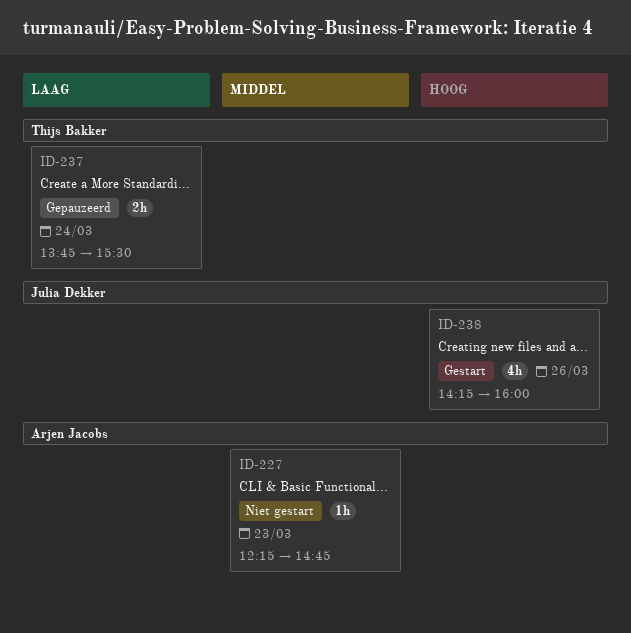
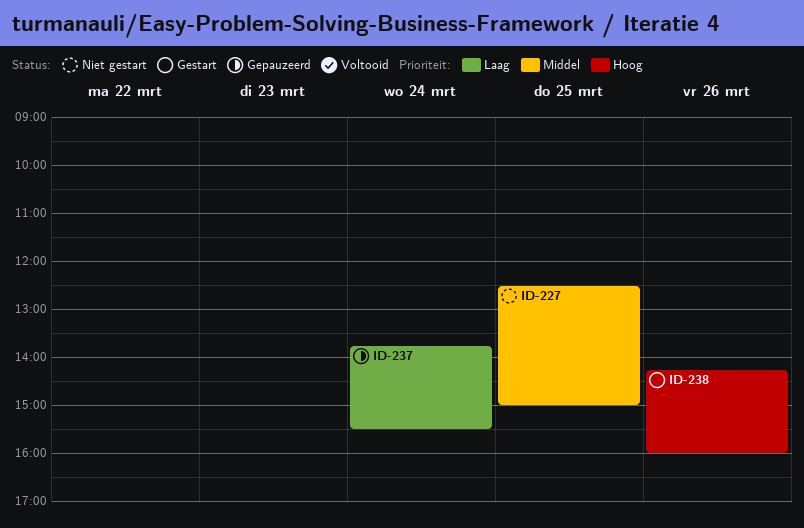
ID-227, day: Mar 23 -> Mar 25
ID-227, begins: 12:15 -> 12:30
ID-227, ends: 14:45 -> 15:00

